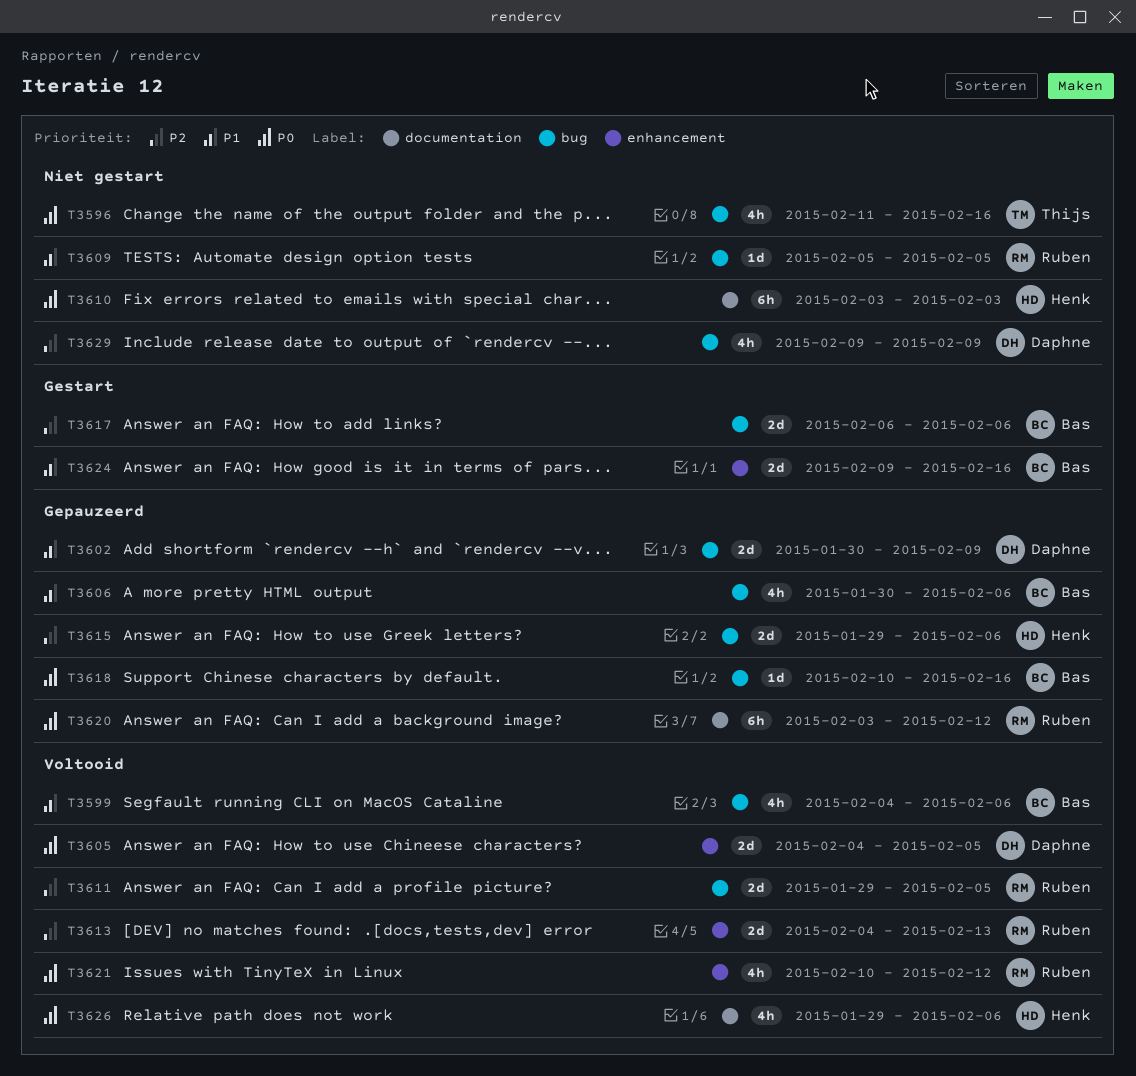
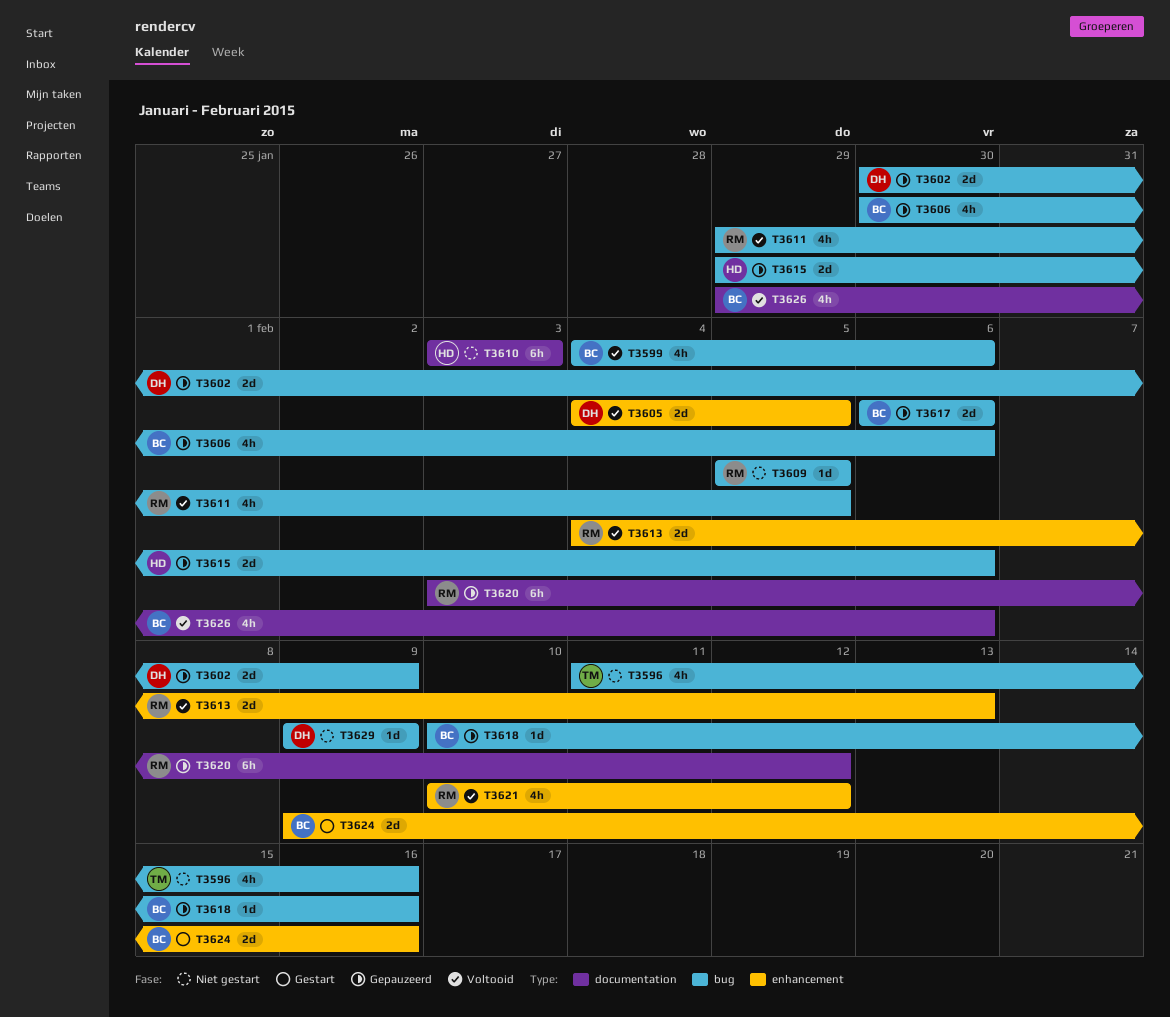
T3611, estimate: 2d -> 4h
T3617, status: Gestart -> Gepauzeerd
T3626, owner: Henk -> Bas
T3629, estimate: 4h -> 1d

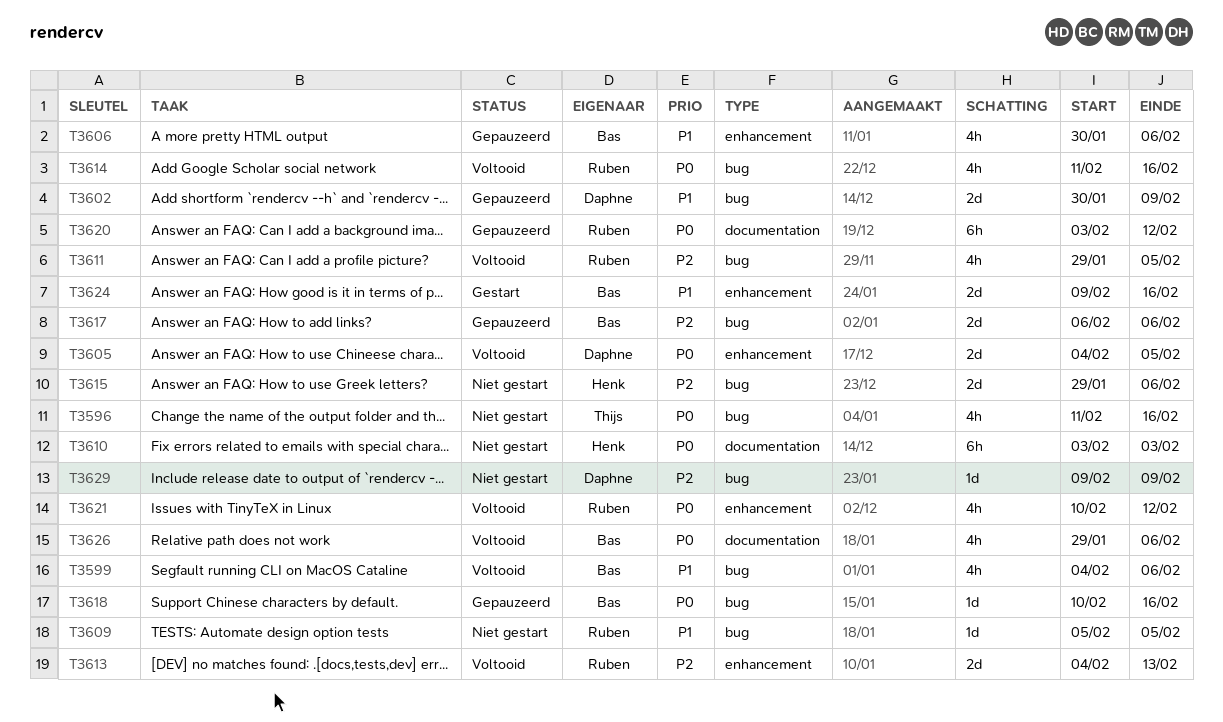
T3606, label: bug -> enhancement
T3614: none -> present
T3615, status: Gepauzeerd -> Niet gestart

